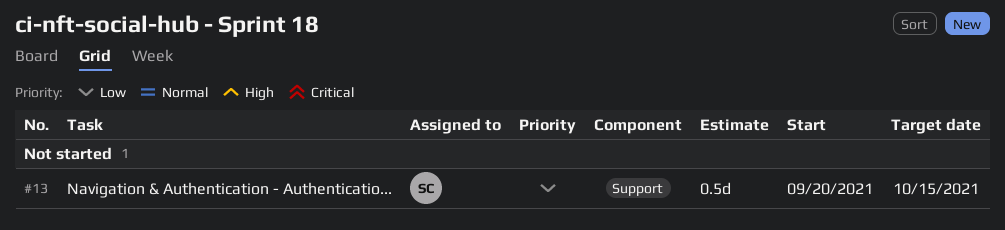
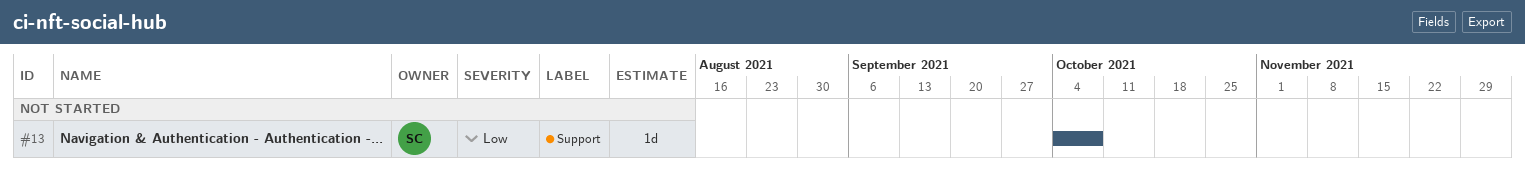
#13, estimate: 0.5d -> 1d
#13, start: Sep 20 -> Oct 4
#13, due: Oct 15 -> Oct 8

